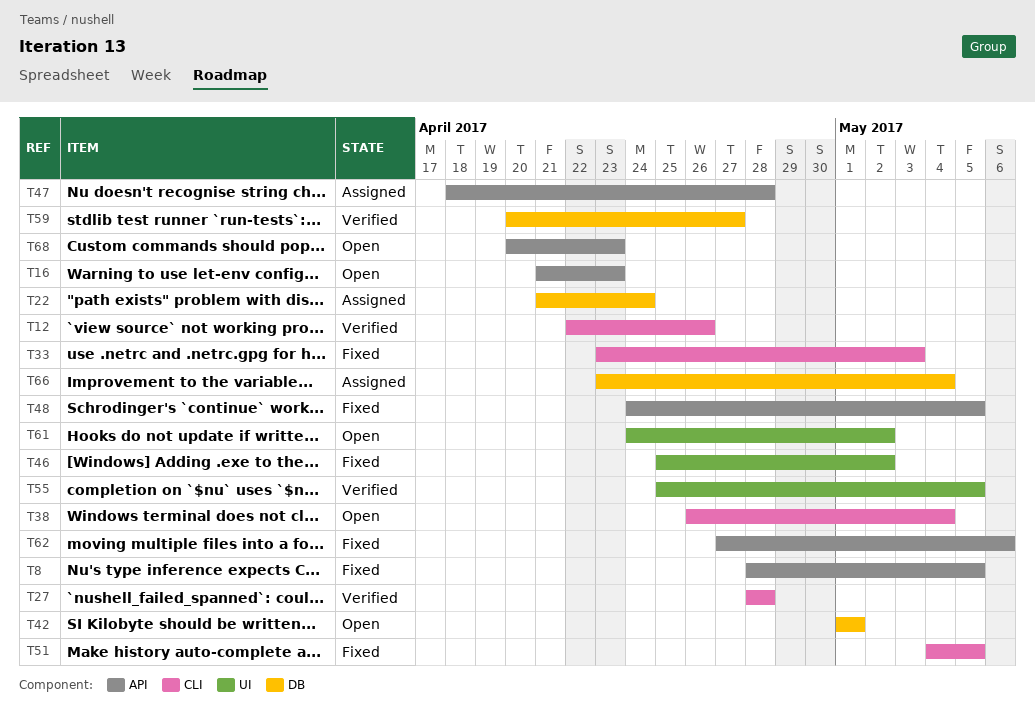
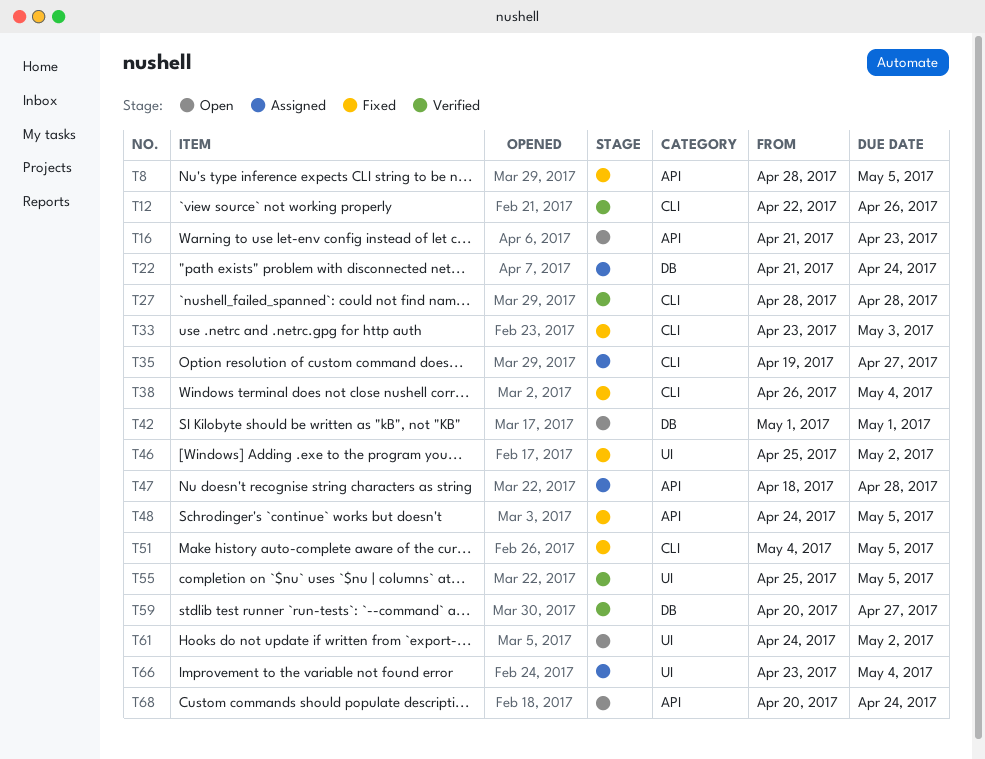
T35: none -> present
T38, status: Open -> Fixed
T62: present -> none
T66, label: DB -> UI
T68, due: Apr 23 -> Apr 24

